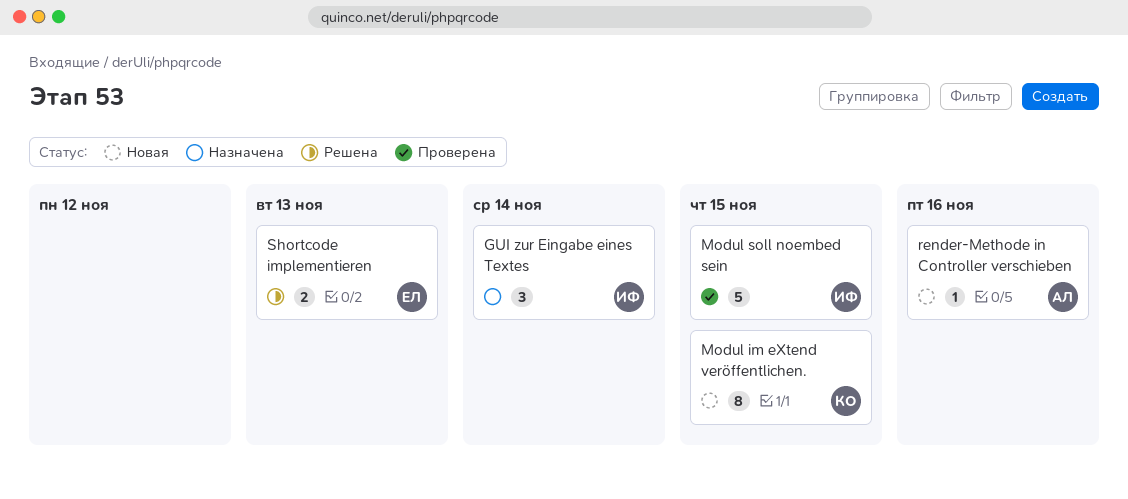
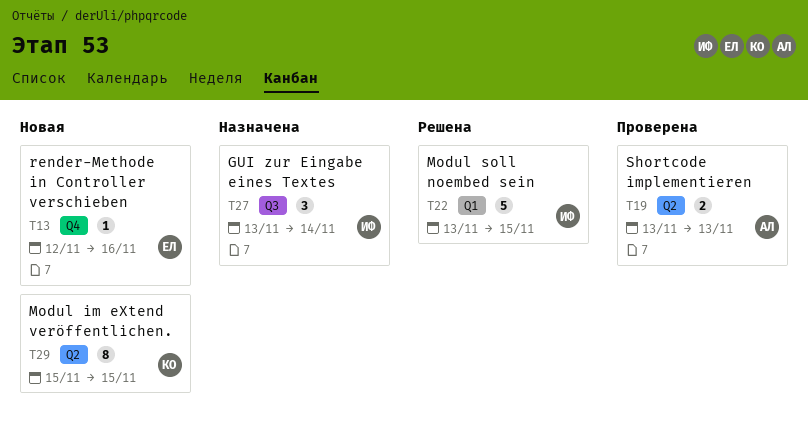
Modul soll noembed sein, status: Проверена -> Решена
render-Methode in Controller verschieben, owner: АЛ -> ЕЛ
Shortcode implementieren, status: Решена -> Проверена
Shortcode implementieren, owner: ЕЛ -> АЛ

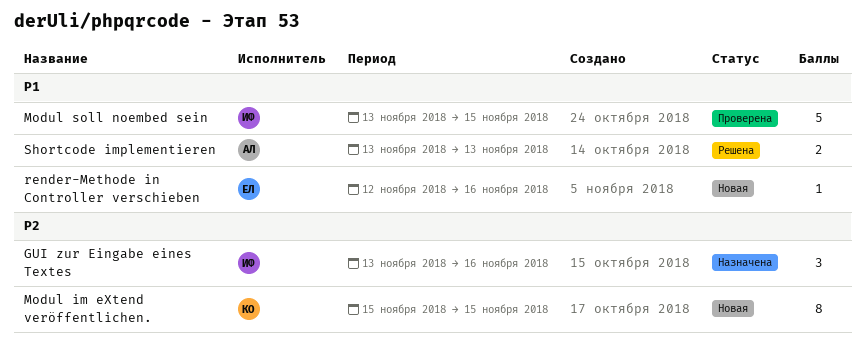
GUI zur Eingabe eines Textes, due: Nov 14 -> Nov 16
Modul soll noembed sein, status: Решена -> Проверена
Shortcode implementieren, status: Проверена -> Решена

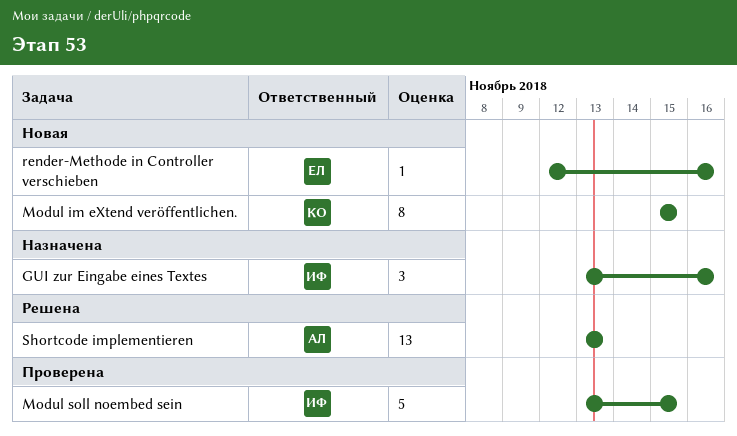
Shortcode implementieren, estimate: 2 -> 13

